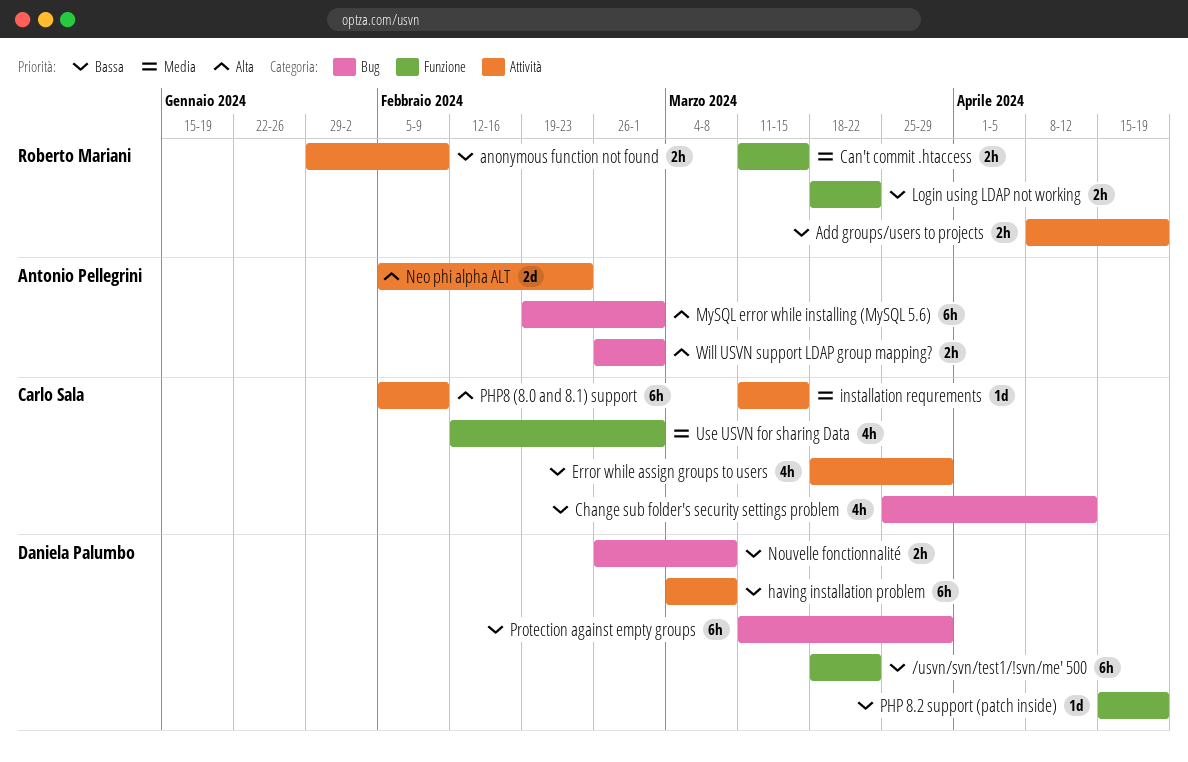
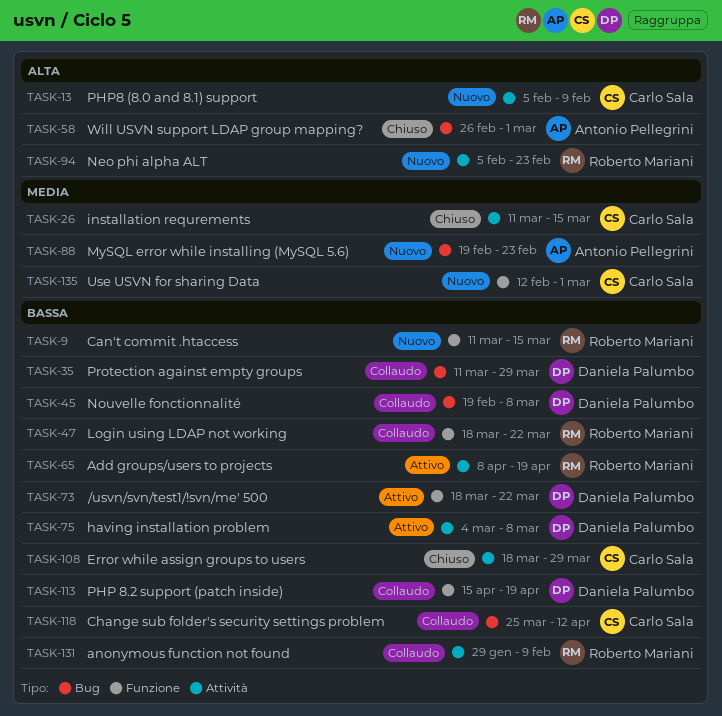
Can't commit .htaccess, priority: Media -> Bassa
MySQL error while installing (MySQL 5.6), priority: Alta -> Media
MySQL error while installing (MySQL 5.6), due: Mar 1 -> Feb 23
Neo phi alpha ALT, owner: Antonio Pellegrini -> Roberto Mariani
Nouvelle fonctionnalité, start: Feb 26 -> Feb 19

